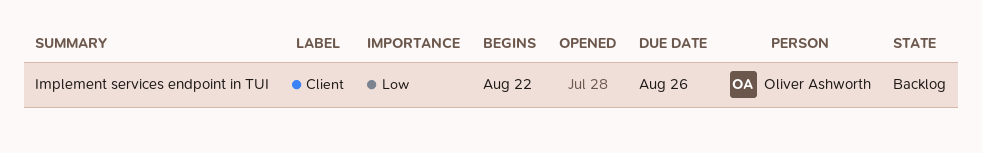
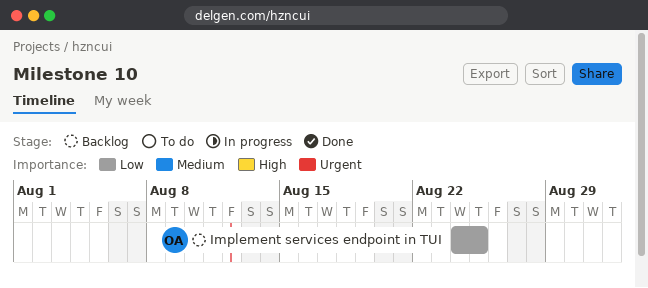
Implement services endpoint in TUI, start: Aug 22 -> Aug 24
Implement services endpoint in TUI, due: Aug 26 -> Aug 25

